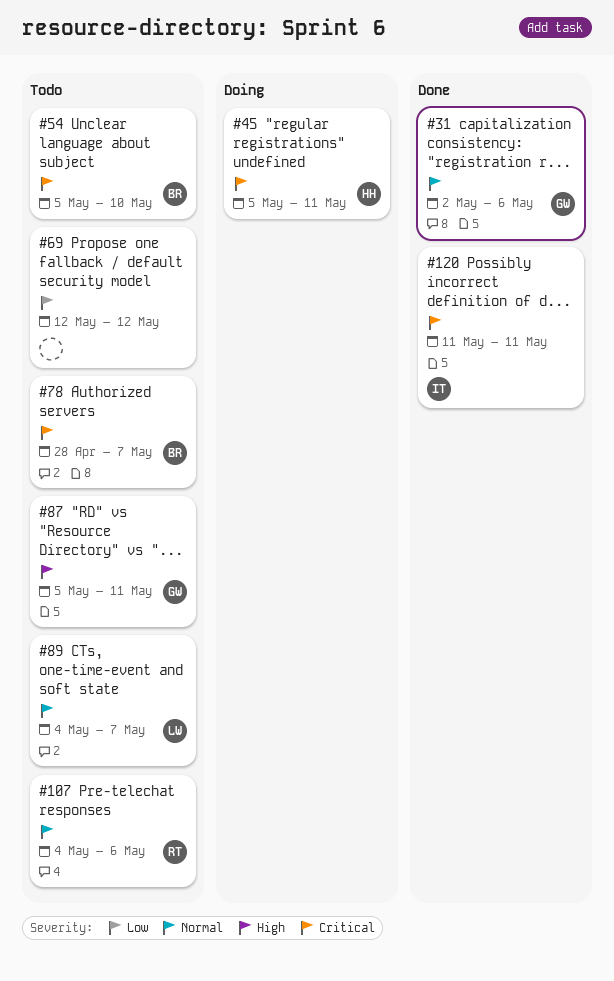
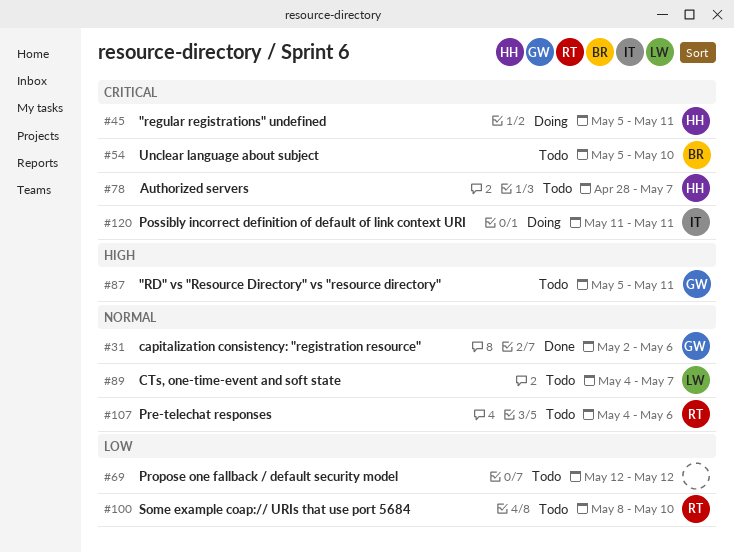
#78, owner: BR -> HH
#100: none -> present
#120, status: Done -> Doing

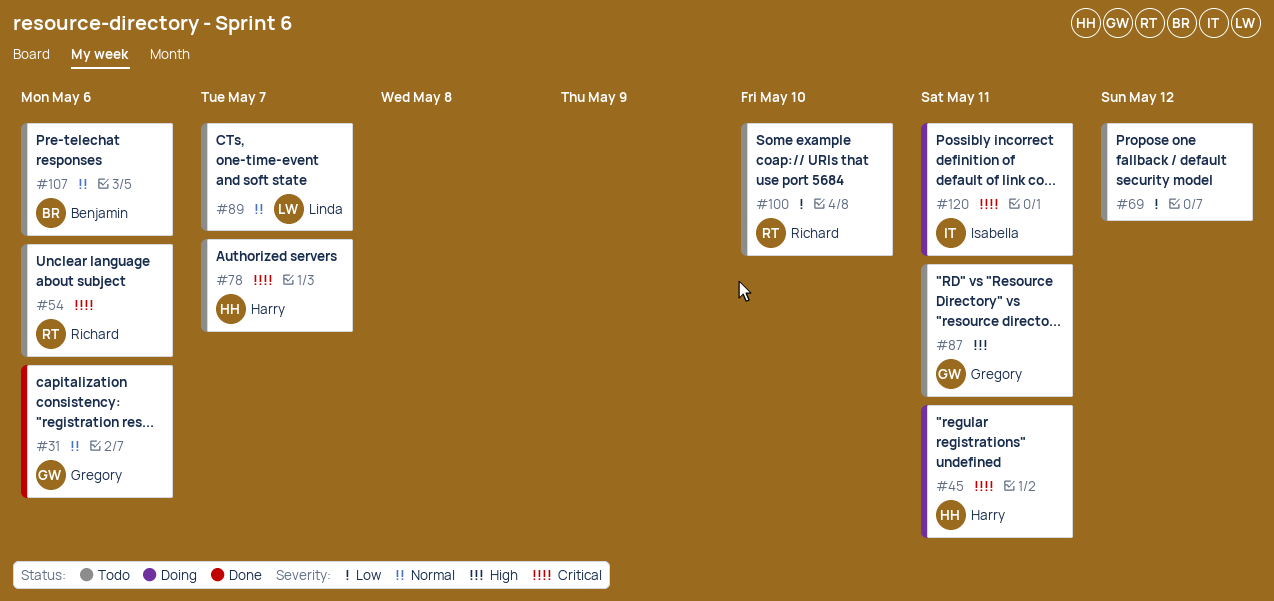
#54, owner: Benjamin -> Richard
#54, due: May 10 -> May 6
#107, owner: Richard -> Benjamin

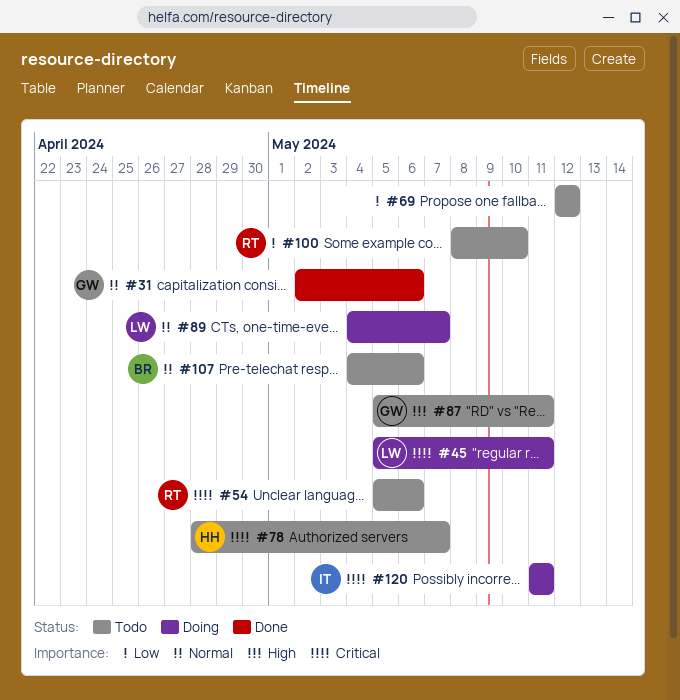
#45, owner: Harry -> Linda
#89, status: Todo -> Doing

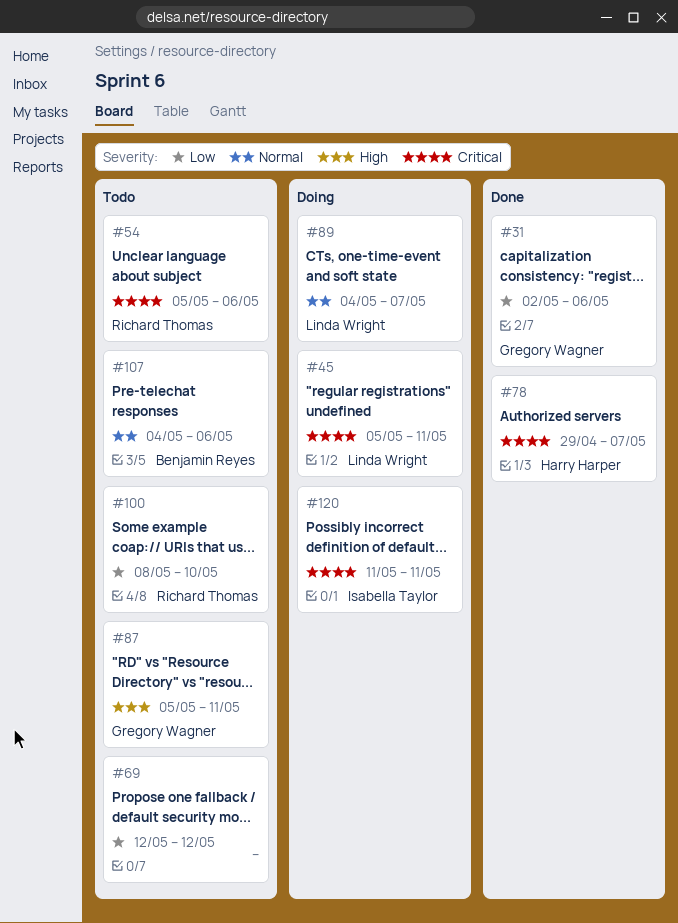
#31, priority: Normal -> Low
#78, status: Todo -> Done
#78, start: Apr 28 -> Apr 29

